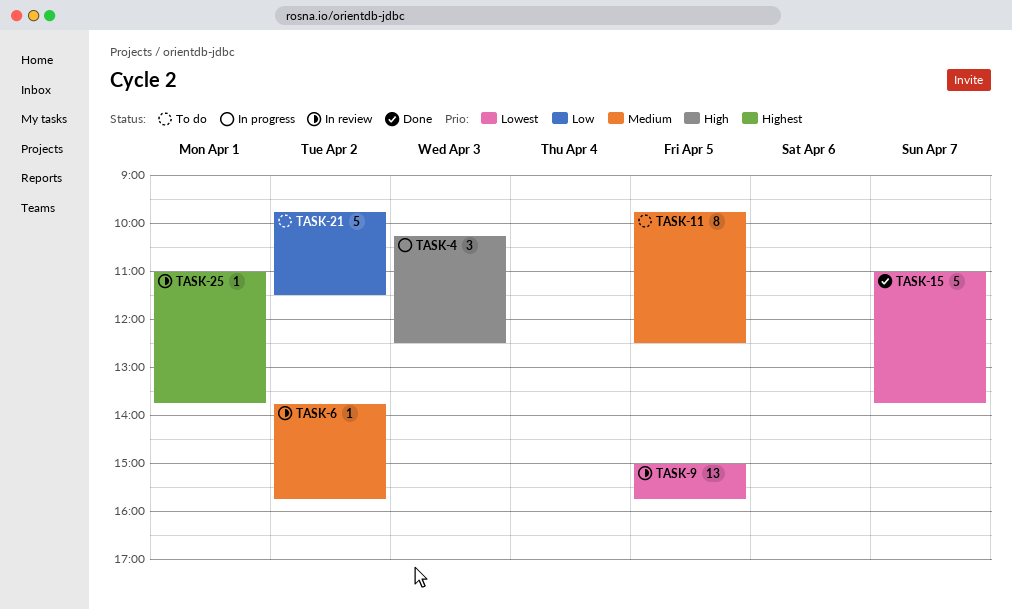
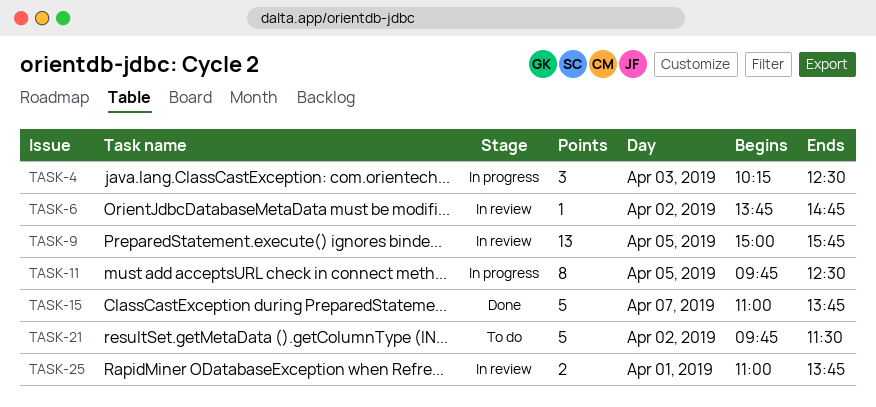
TASK-6, ends: 15:45 -> 14:45
TASK-11, status: To do -> In progress
TASK-25, estimate: 1 -> 2

